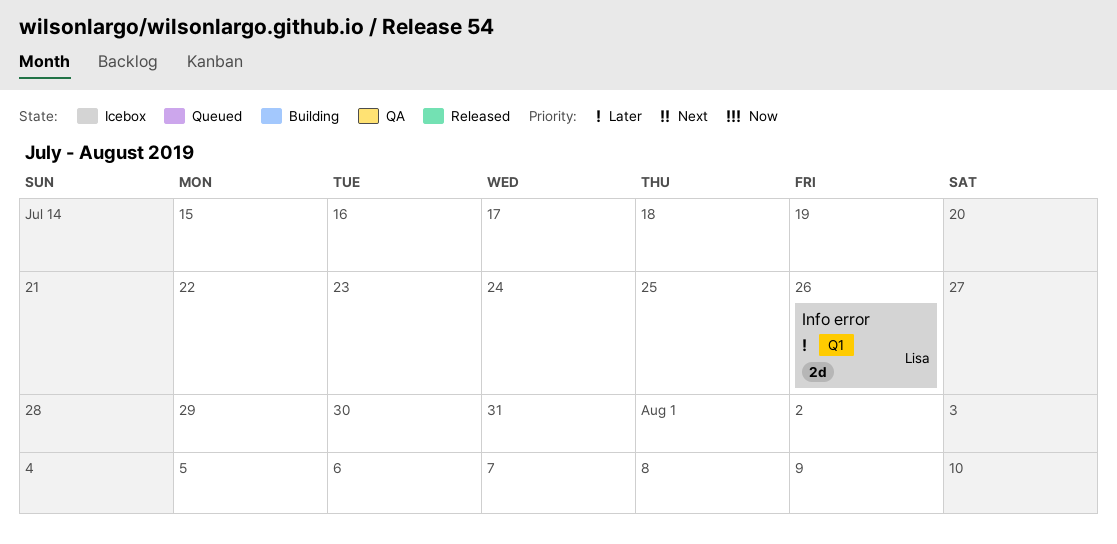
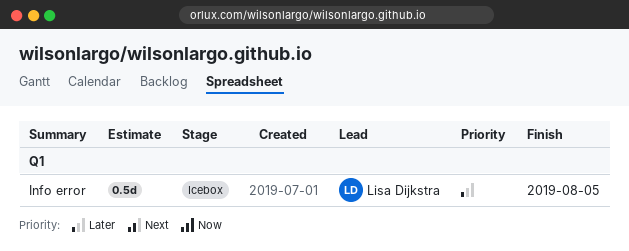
Info error, estimate: 2d -> 0.5d
Info error, due: Jul 26 -> Aug 5

